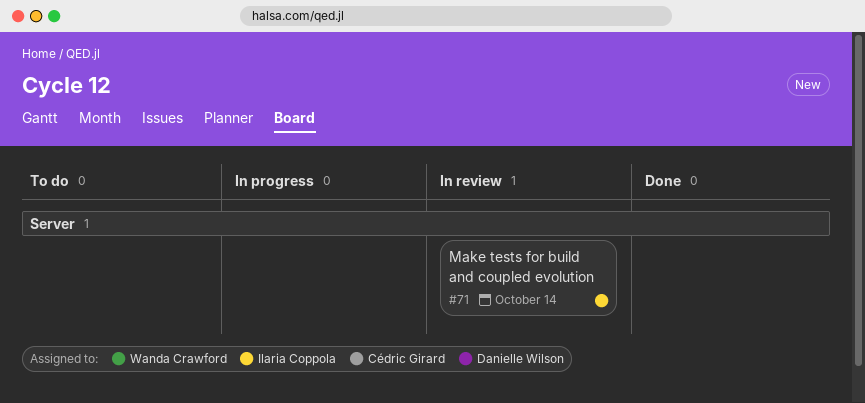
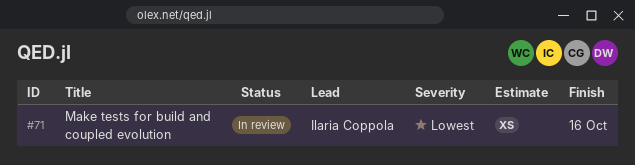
#71, due: Oct 14 -> Oct 16

